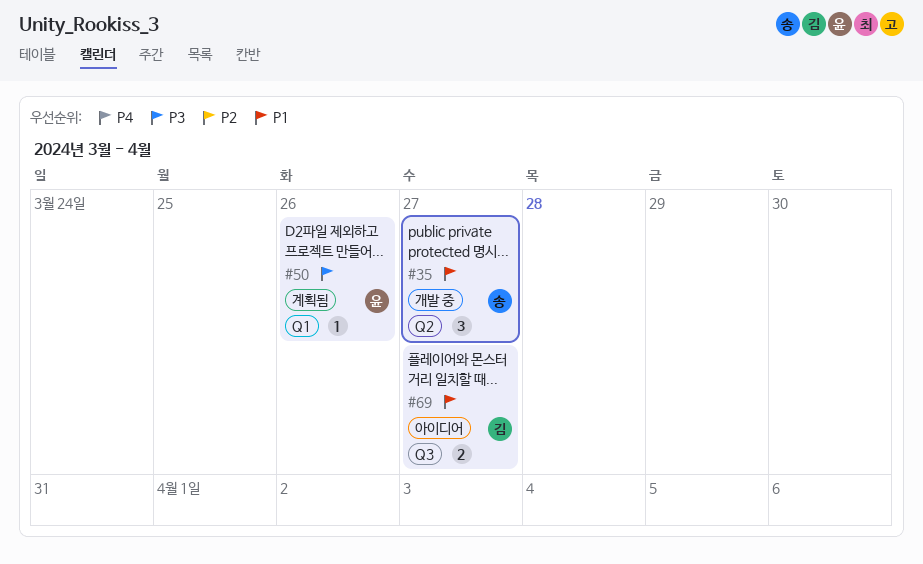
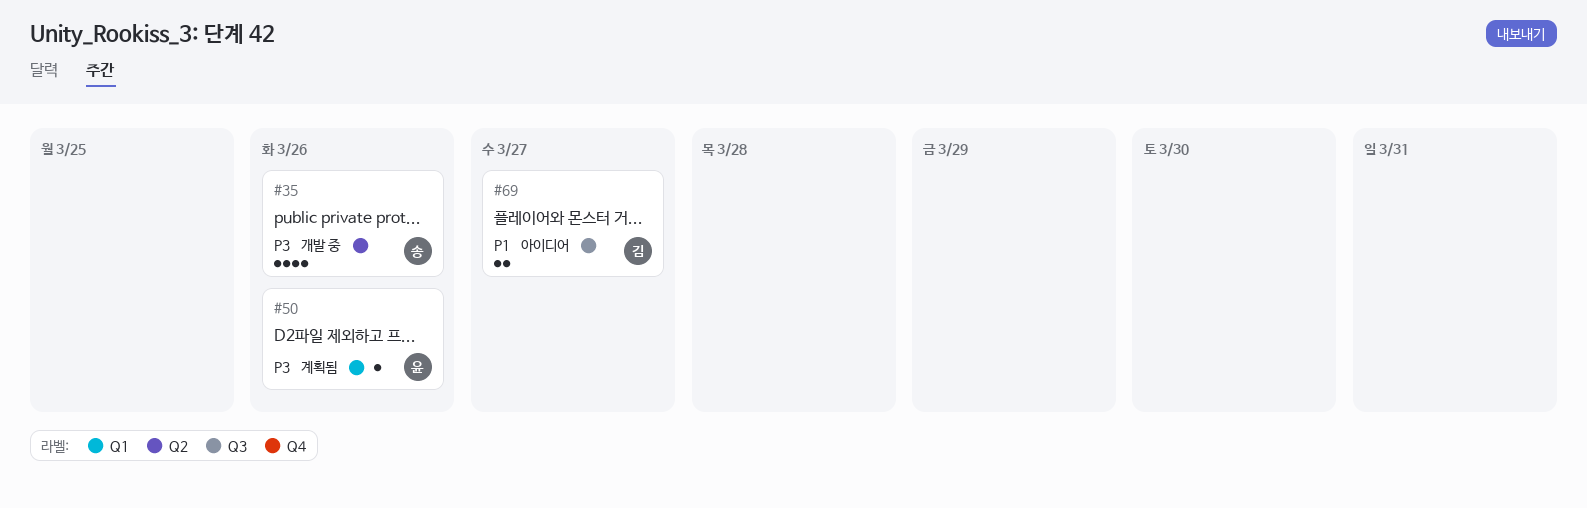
#35, priority: P1 -> P3
#35, estimate: 3 -> 4
#35, due: Mar 27 -> Mar 26

